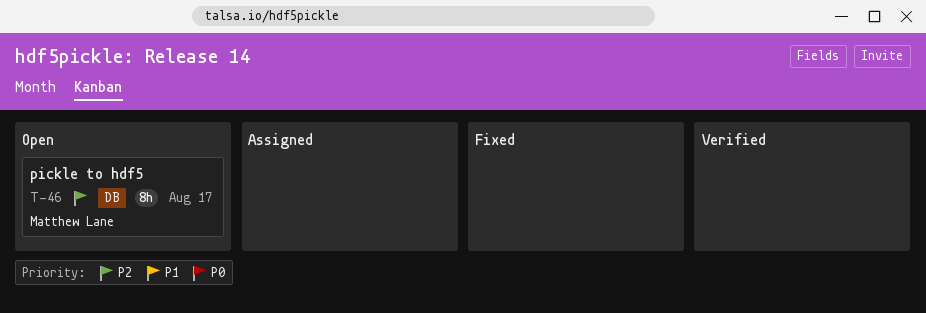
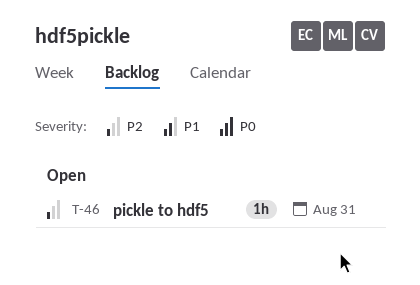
T-46, estimate: 8h -> 1h
T-46, due: Aug 17 -> Aug 31

